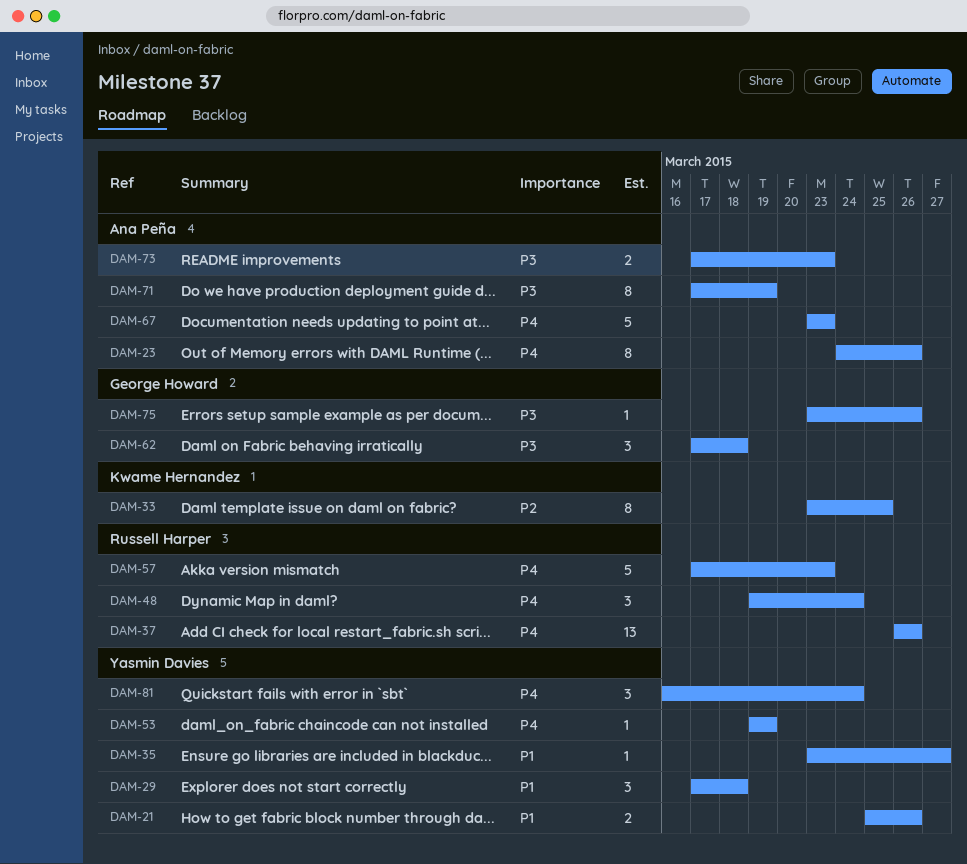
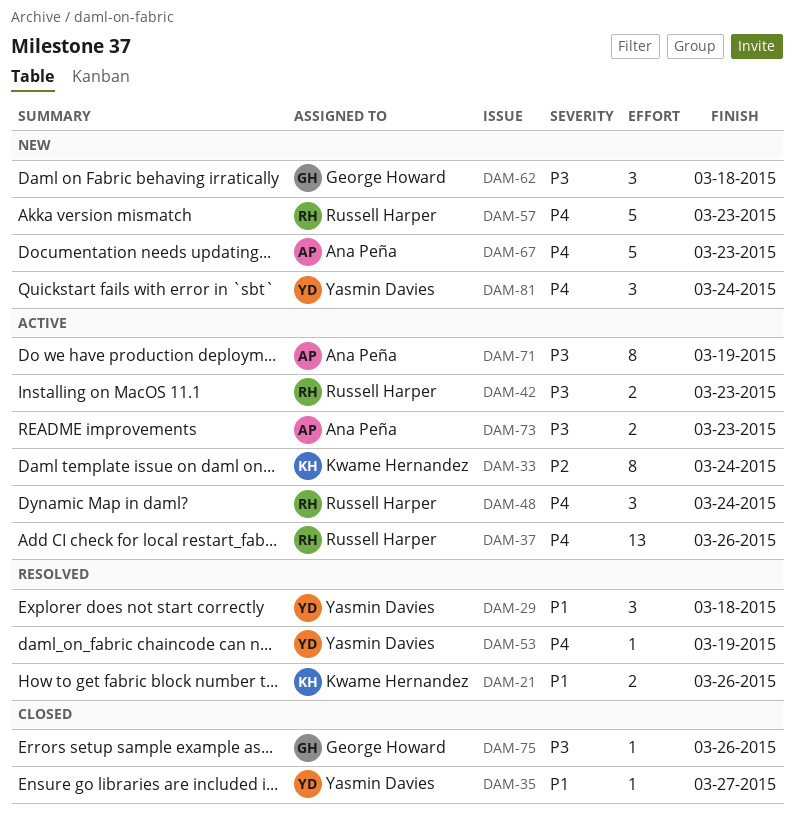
DAM-21, owner: Yasmin Davies -> Kwame Hernandez
DAM-23: present -> none
DAM-33, due: Mar 25 -> Mar 24
DAM-42: none -> present

